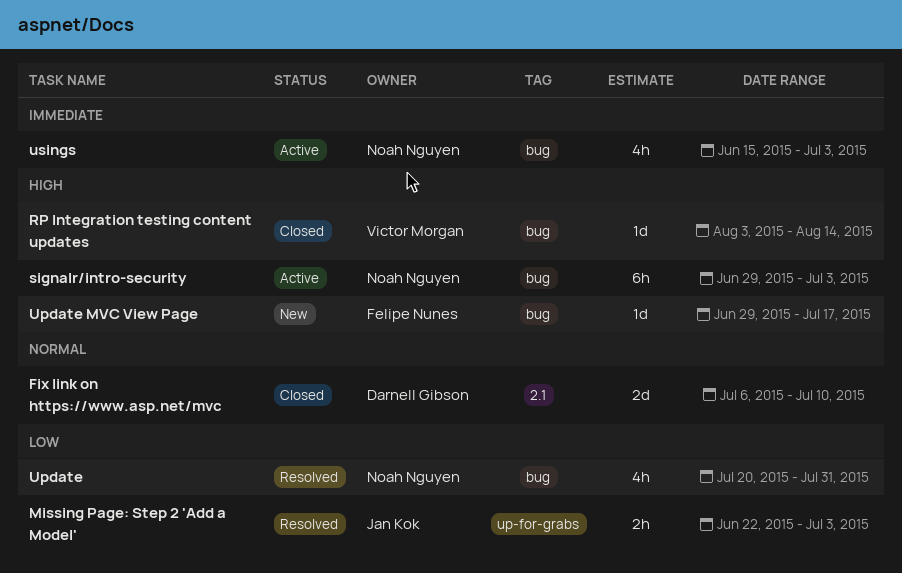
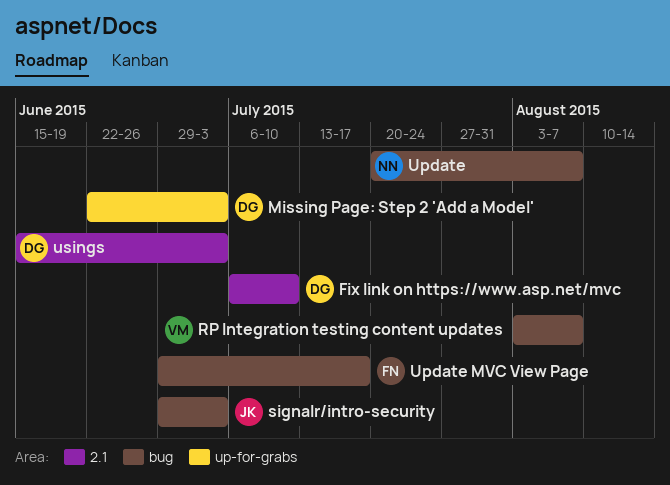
Missing Page: Step 2 'Add a Model', owner: Jan Kok -> Darnell Gibson
RP Integration testing content updates, due: Aug 14 -> Aug 7
signalr/intro-security, owner: Noah Nguyen -> Jan Kok
Update, due: Jul 31 -> Aug 7
usings, owner: Noah Nguyen -> Darnell Gibson
usings, label: bug -> 2.1

